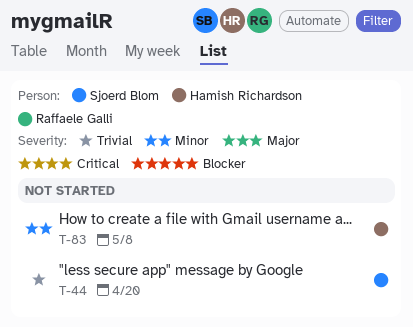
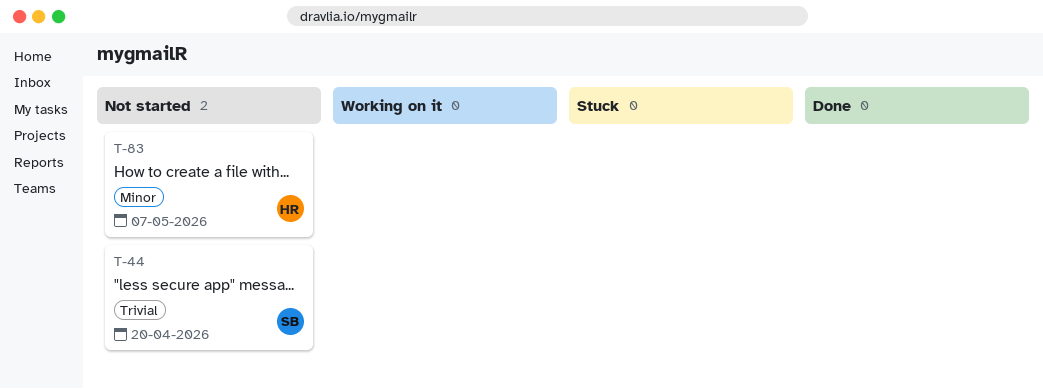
T-83, due: May 8 -> May 7

